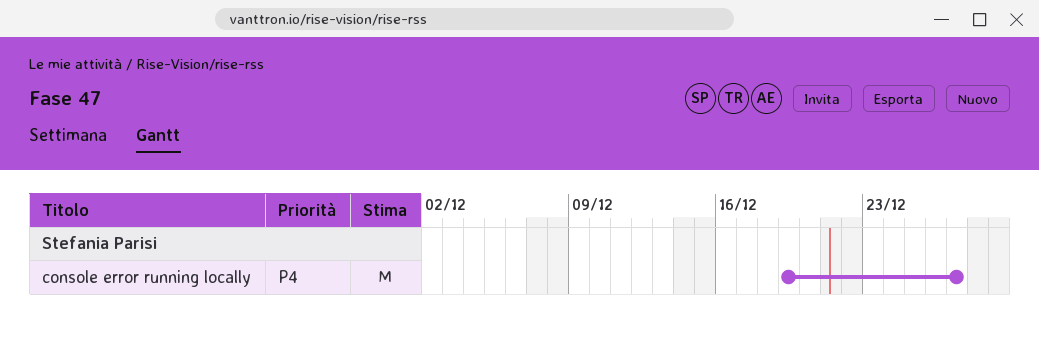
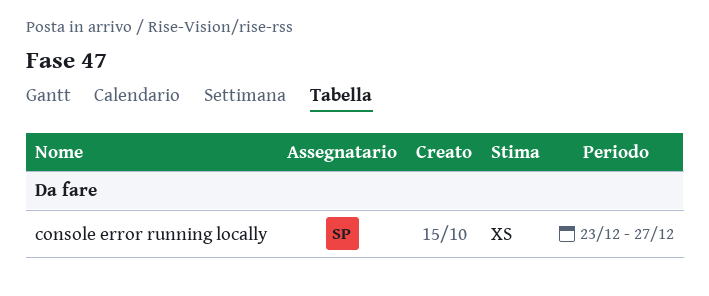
console error running locally, estimate: M -> XS
console error running locally, start: Dec 19 -> Dec 23

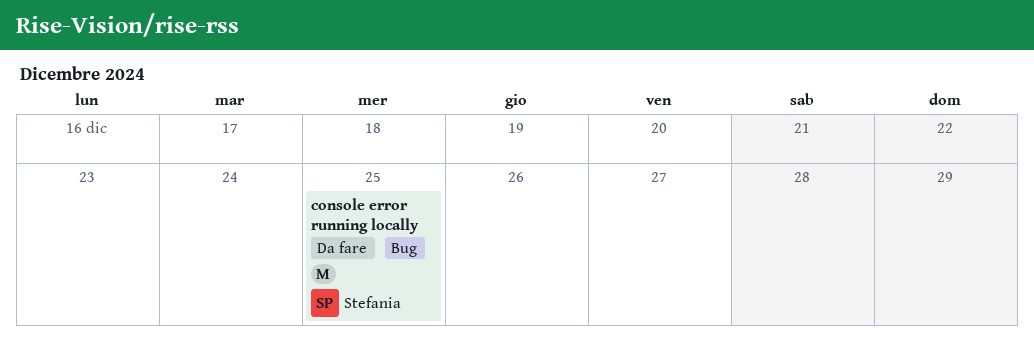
console error running locally, estimate: XS -> M
console error running locally, due: Dec 27 -> Dec 25

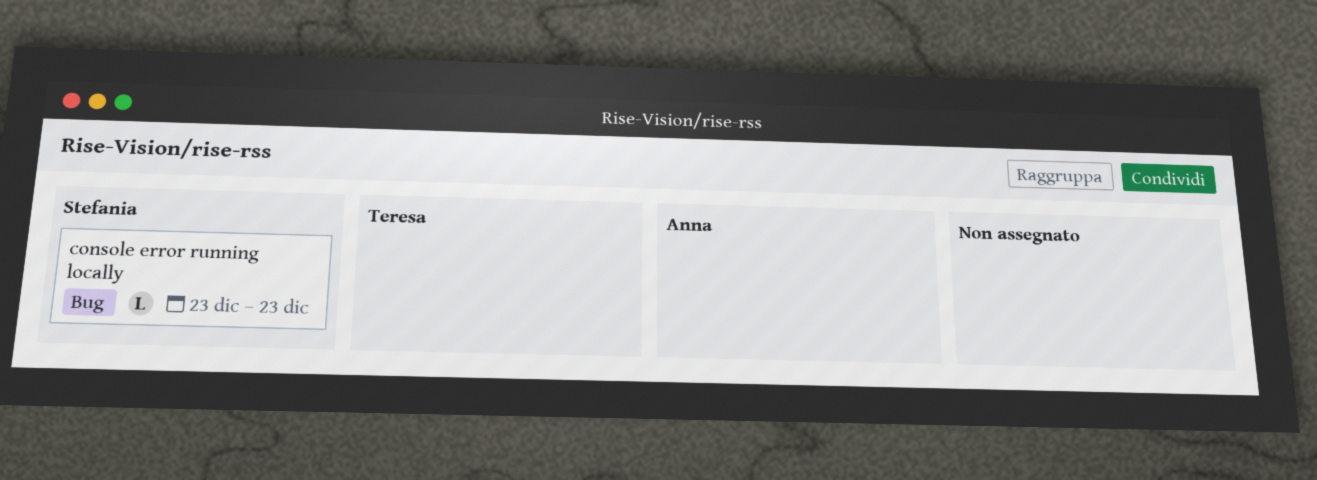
console error running locally, estimate: M -> L
console error running locally, due: Dec 25 -> Dec 23

